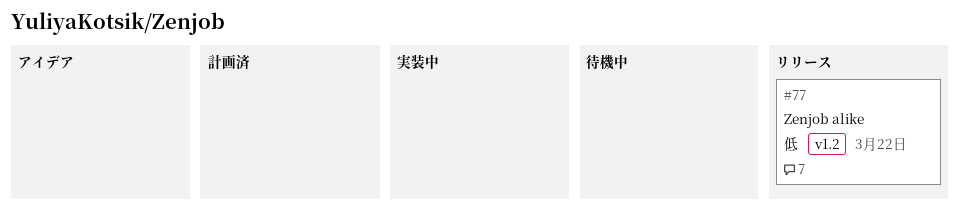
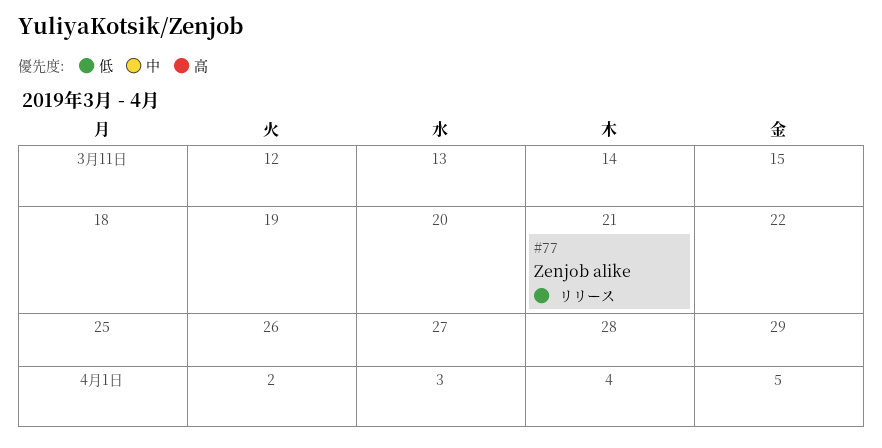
#77, due: Mar 22 -> Mar 21

